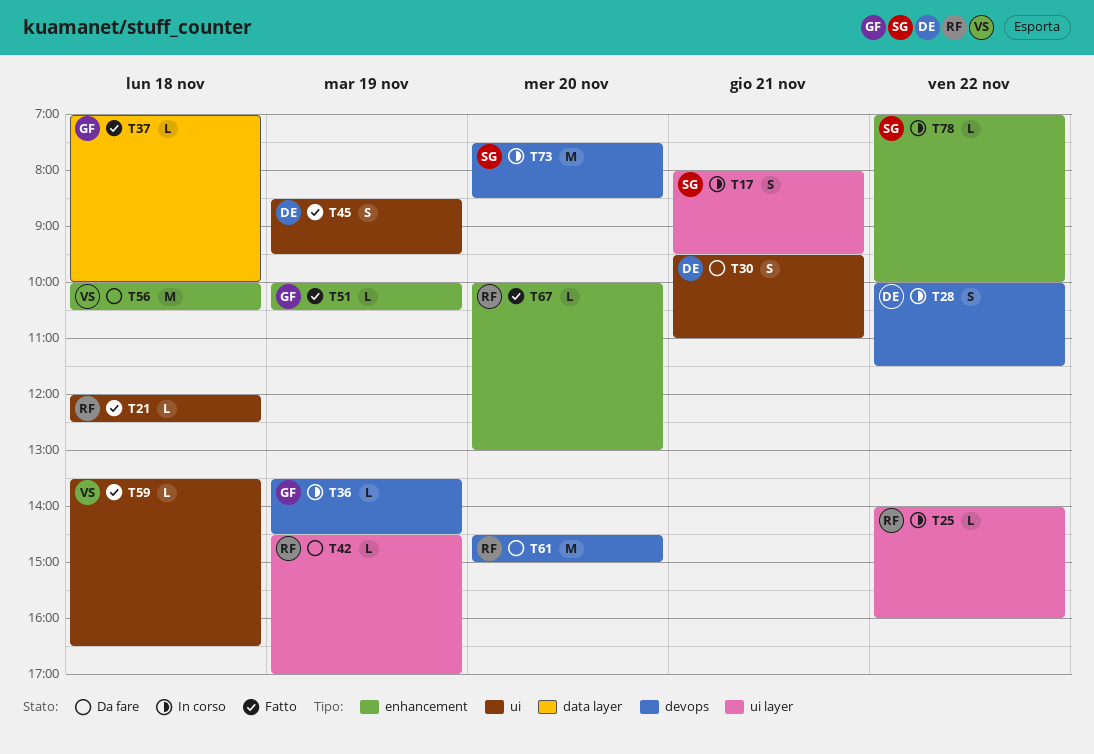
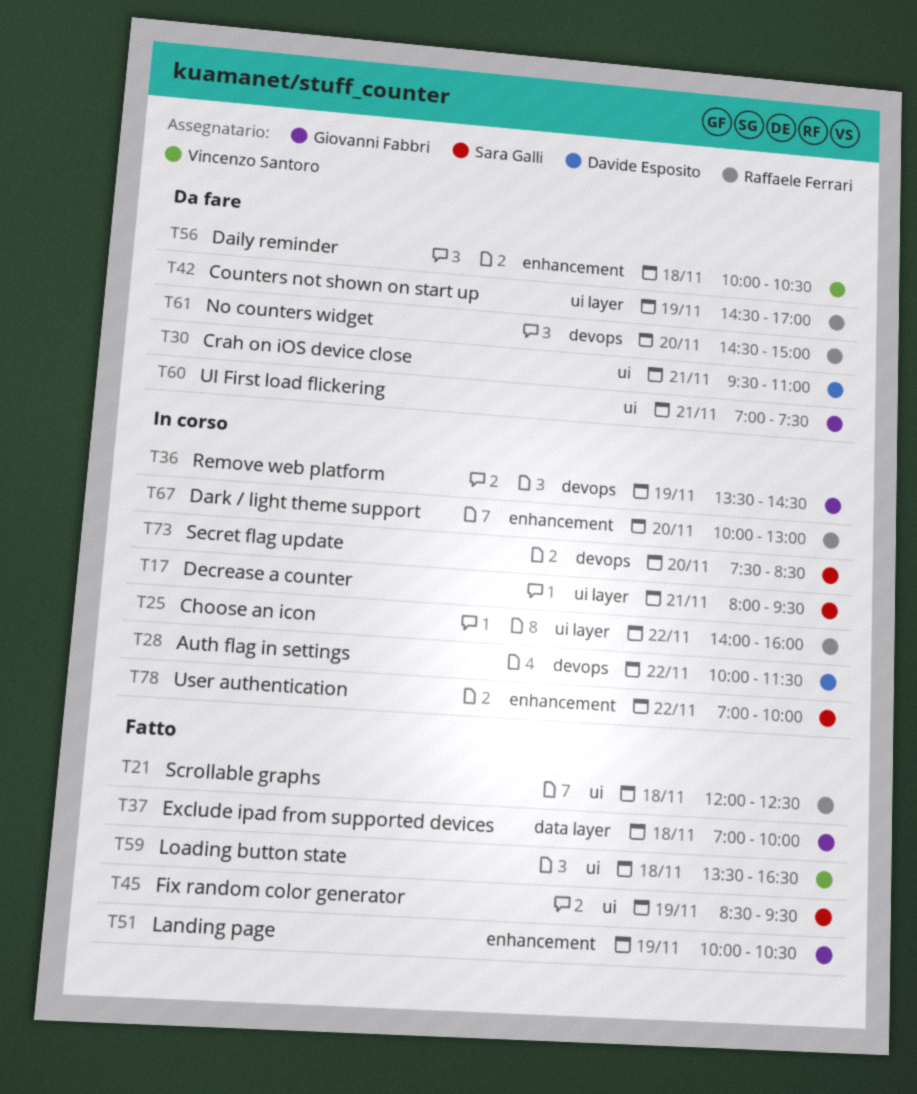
T45, owner: Davide Esposito -> Sara Galli
T60: none -> present
T67, status: Fatto -> In corso

